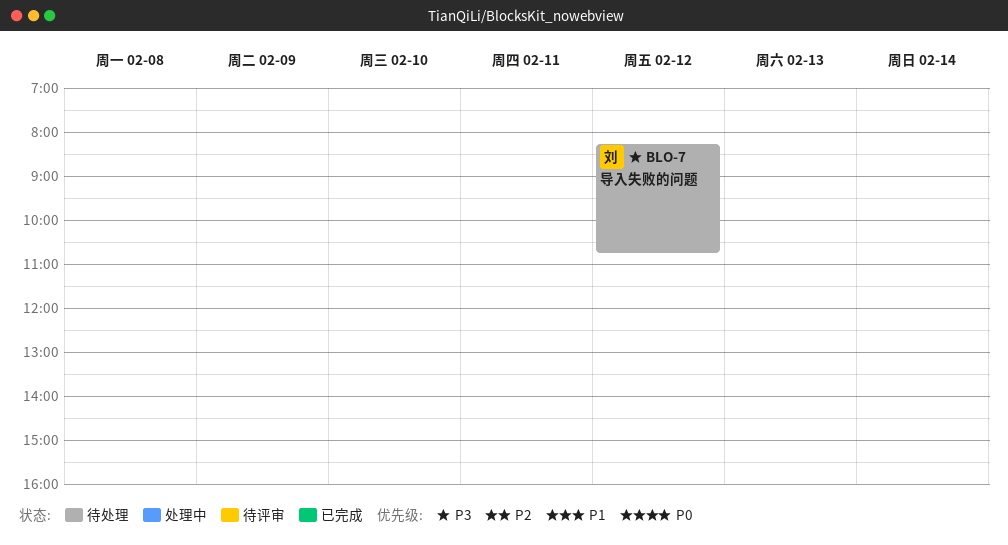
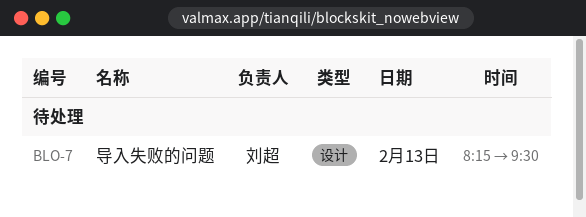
BLO-7, day: Feb 12 -> Feb 13
BLO-7, ends: 10:45 -> 09:30

